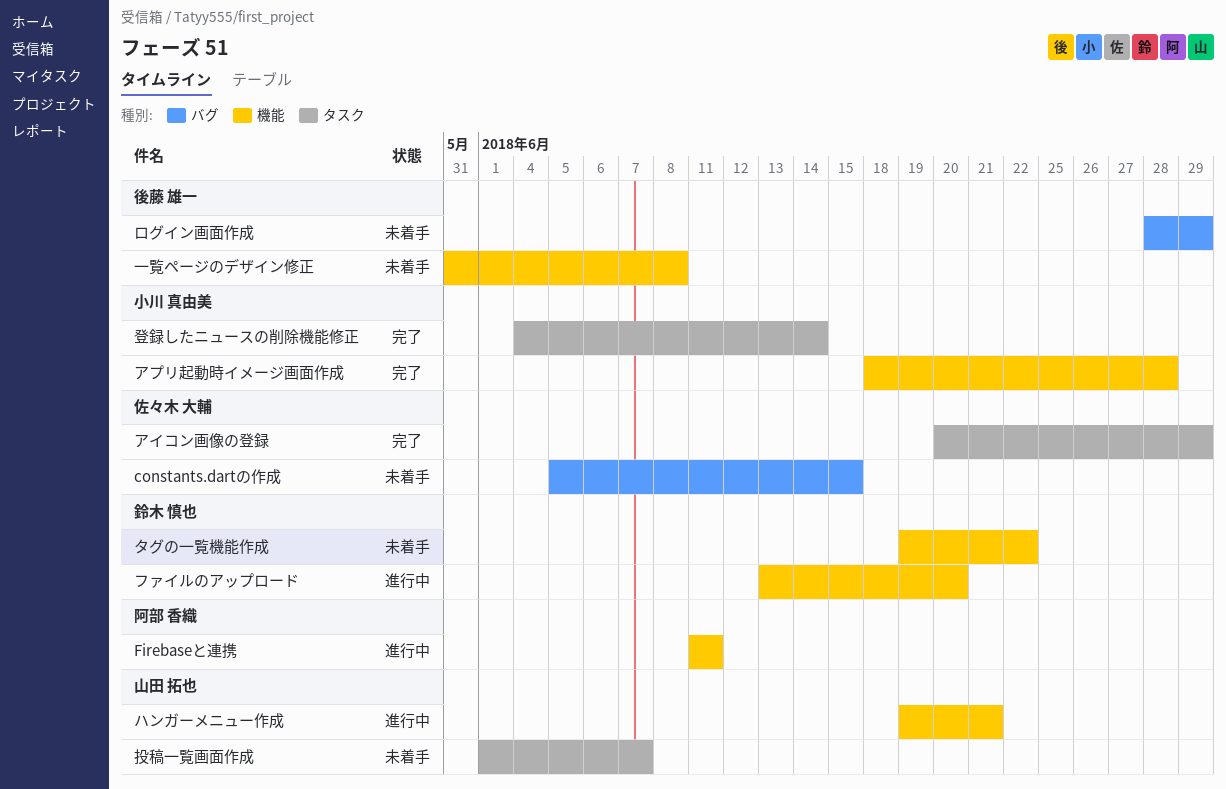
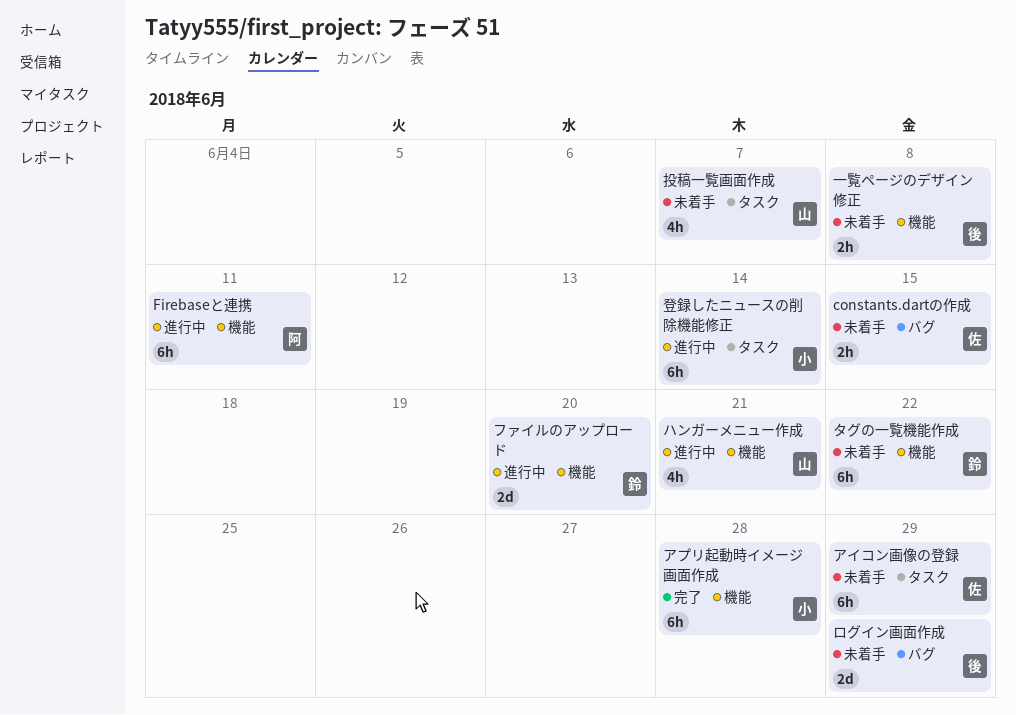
アイコン画像の登録, status: 完了 -> 未着手
登録したニュースの削除機能修正, status: 完了 -> 進行中

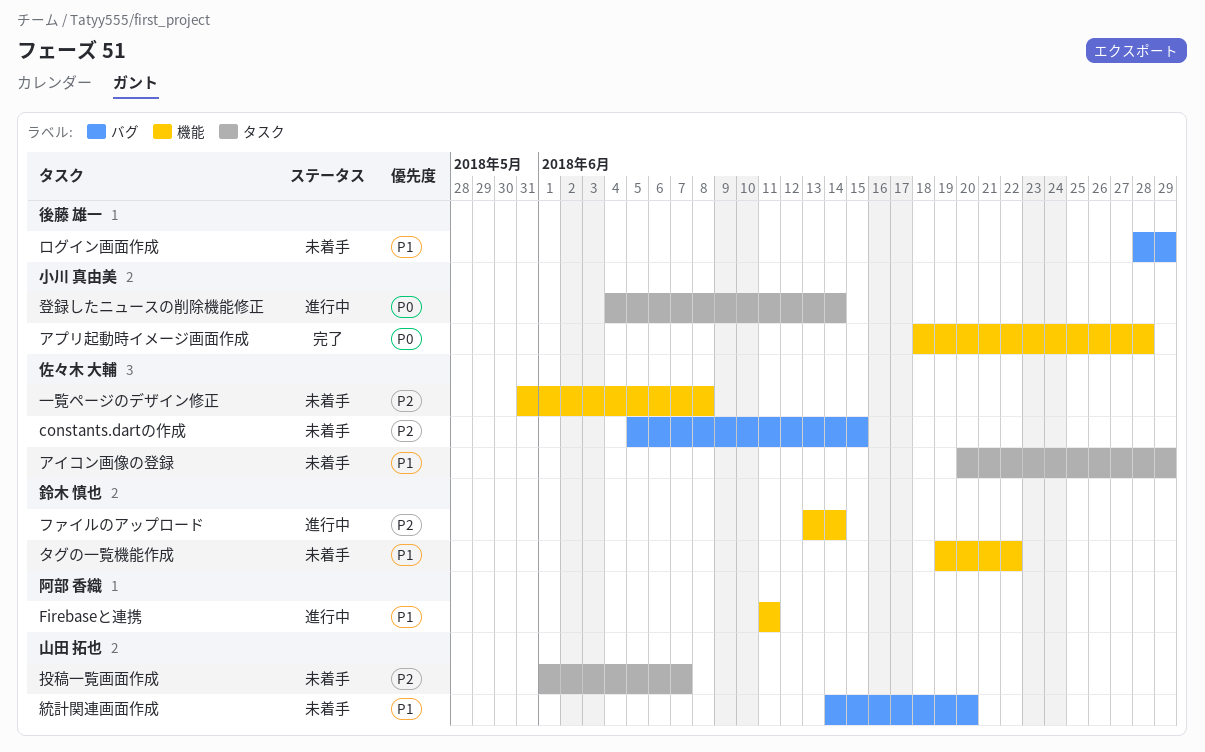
ハンガーメニュー作成: present -> none
ファイルのアップロード, due: Jun 20 -> Jun 14
一覧ページのデザイン修正, owner: 後藤 雄一 -> 佐々木 大輔
統計関連画面作成: none -> present

